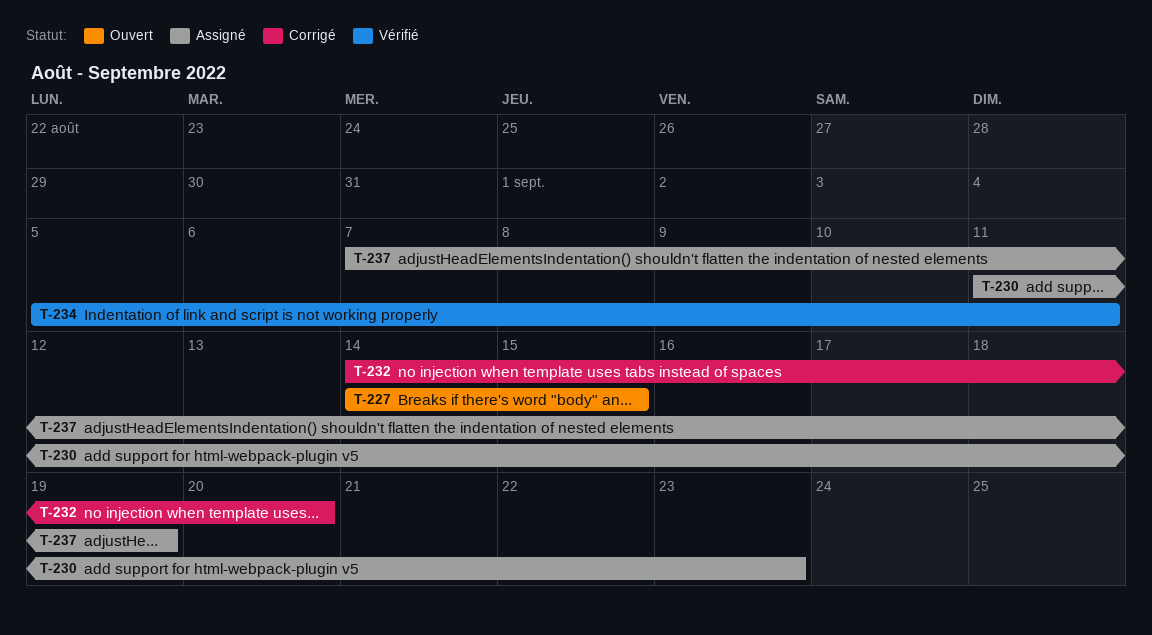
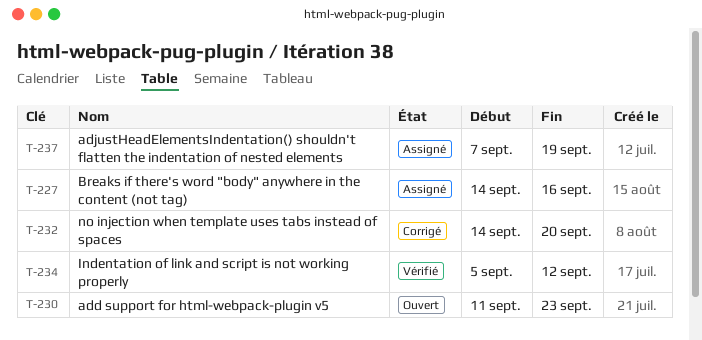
T-227, status: Ouvert -> Assigné
T-227, due: Sep 15 -> Sep 16
T-230, status: Assigné -> Ouvert
T-234, due: Sep 11 -> Sep 12

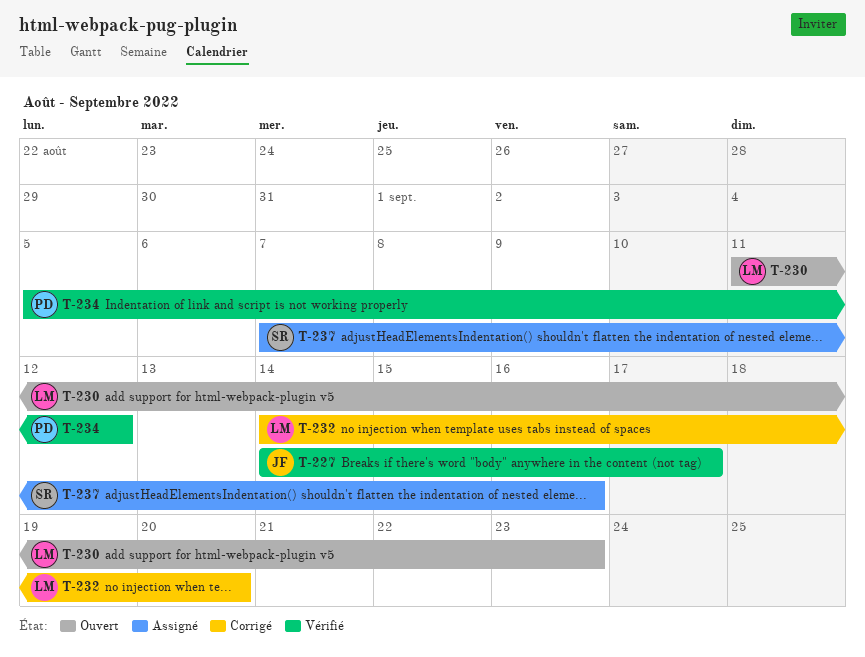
T-227, status: Assigné -> Vérifié
T-227, due: Sep 16 -> Sep 17
T-237, due: Sep 19 -> Sep 16

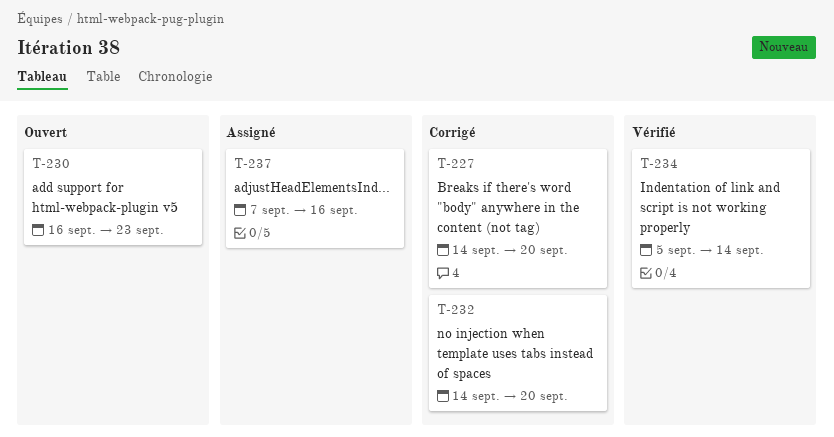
T-227, status: Vérifié -> Corrigé
T-227, due: Sep 17 -> Sep 20
T-230, start: Sep 11 -> Sep 16
T-234, due: Sep 12 -> Sep 14

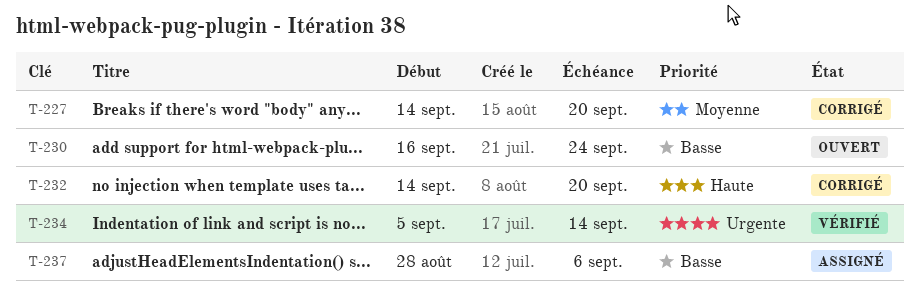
T-230, due: Sep 23 -> Sep 24
T-237, start: Sep 7 -> Aug 28
T-237, due: Sep 16 -> Sep 6

